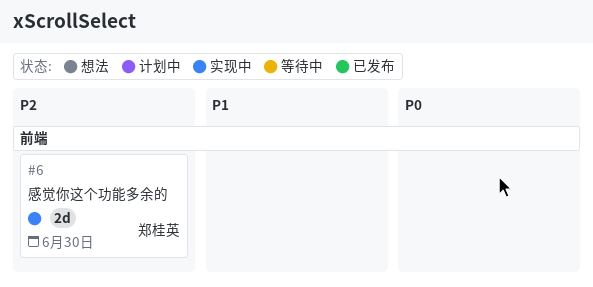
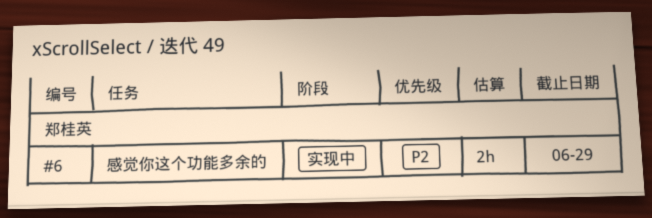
#6, estimate: 2d -> 2h
#6, due: Jun 30 -> Jun 29

